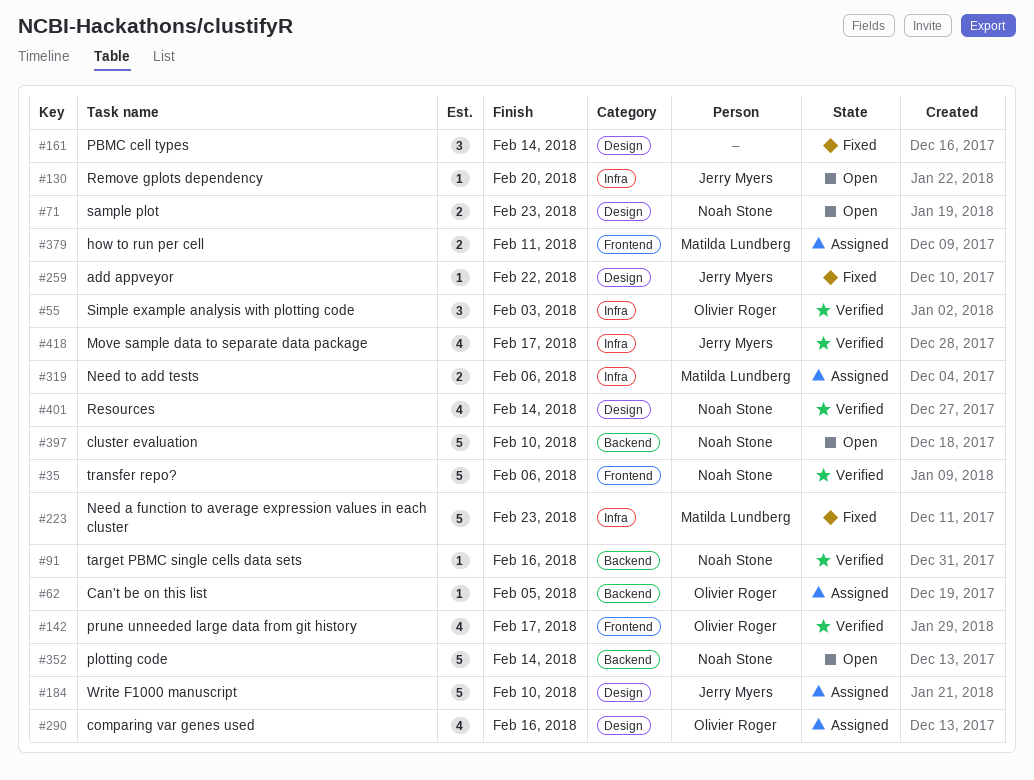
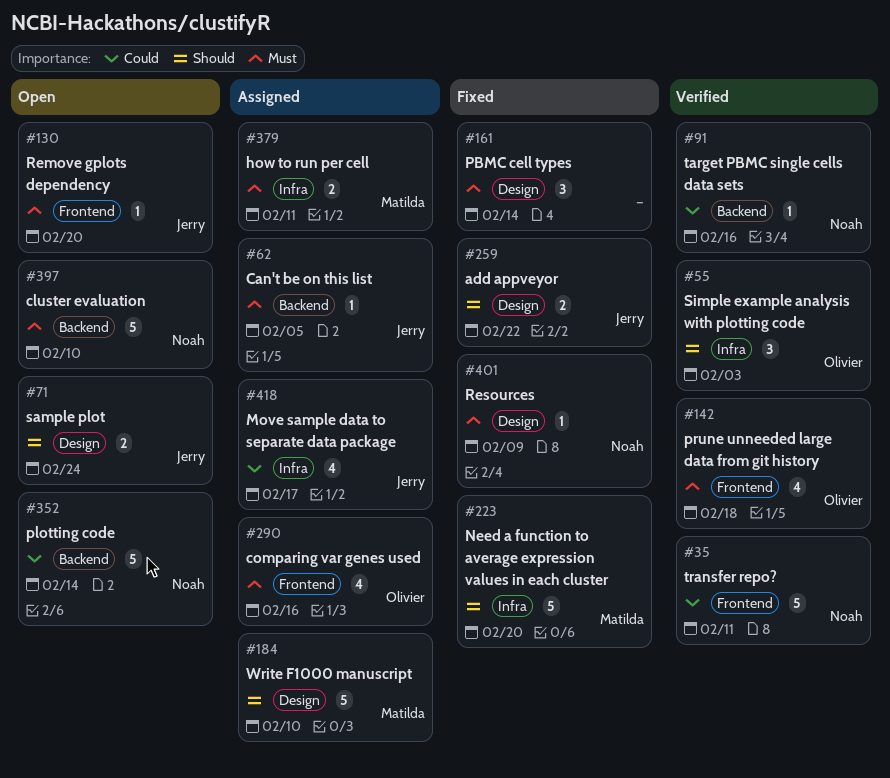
#35, due: Feb 6 -> Feb 11
#62, owner: Olivier Roger -> Jerry Myers
#71, owner: Noah Stone -> Jerry Myers
#71, due: Feb 23 -> Feb 24
#130, label: Infra -> Frontend
#142, due: Feb 17 -> Feb 18
#184, owner: Jerry Myers -> Matilda Lundberg
#223, due: Feb 23 -> Feb 20
#259, estimate: 1 -> 2
#290, label: Design -> Frontend
#319: present -> none
#379, label: Frontend -> Infra
#401, status: Verified -> Fixed
#401, estimate: 4 -> 1
#401, due: Feb 14 -> Feb 9
#418, status: Verified -> Assigned

